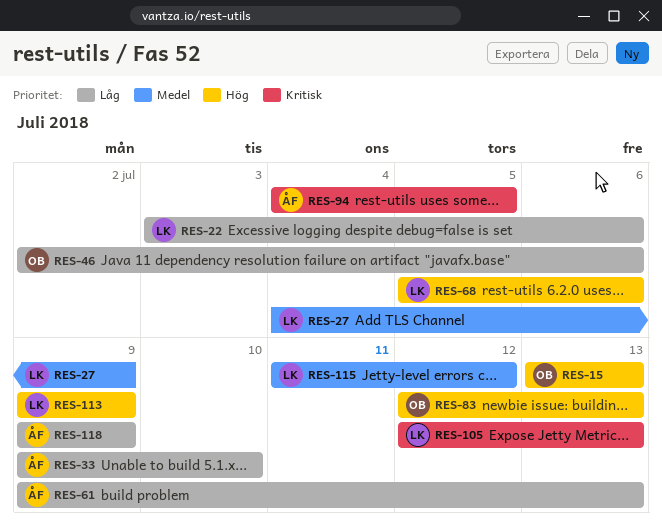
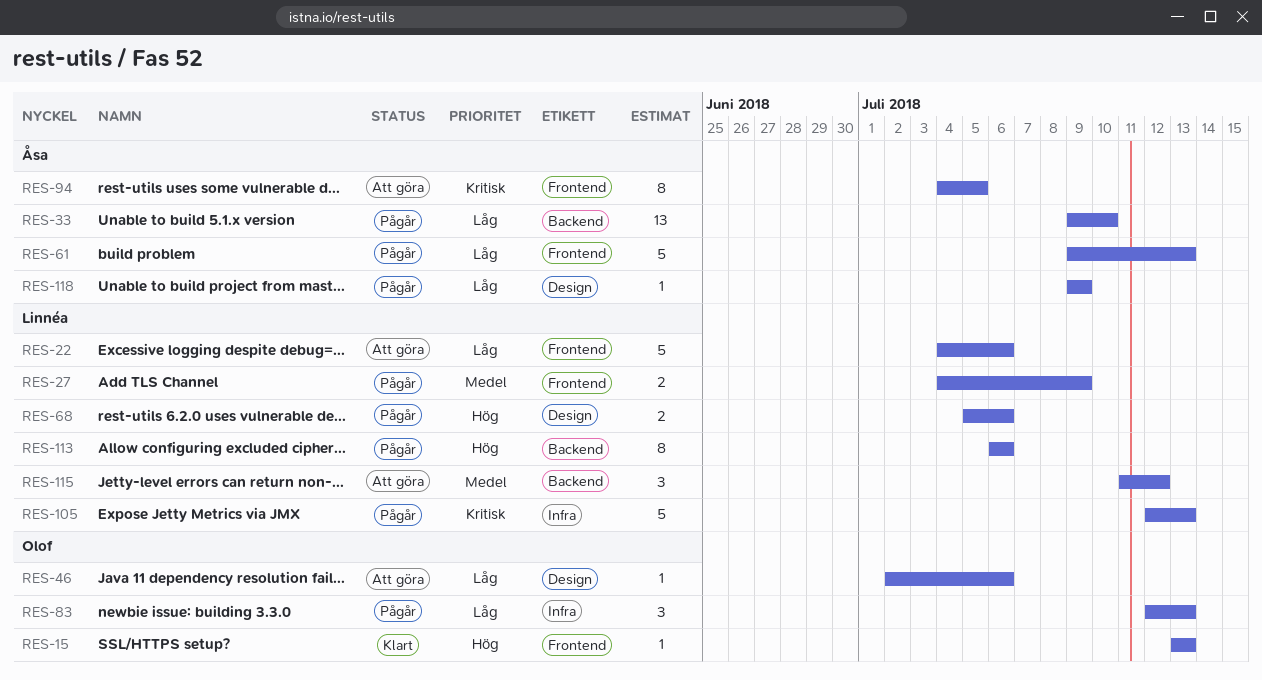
RES-22, start: Jul 3 -> Jul 4
RES-83, priority: Hög -> Låg
RES-113, start: Jul 9 -> Jul 6
RES-113, due: Jul 9 -> Jul 6

